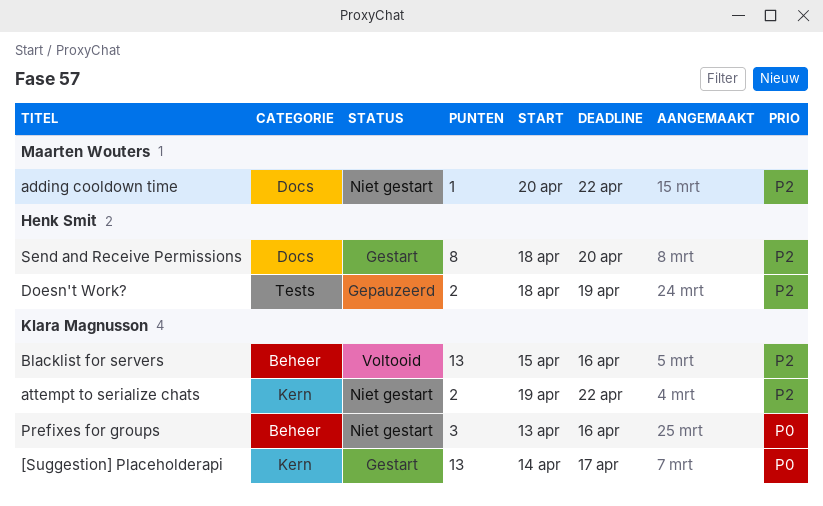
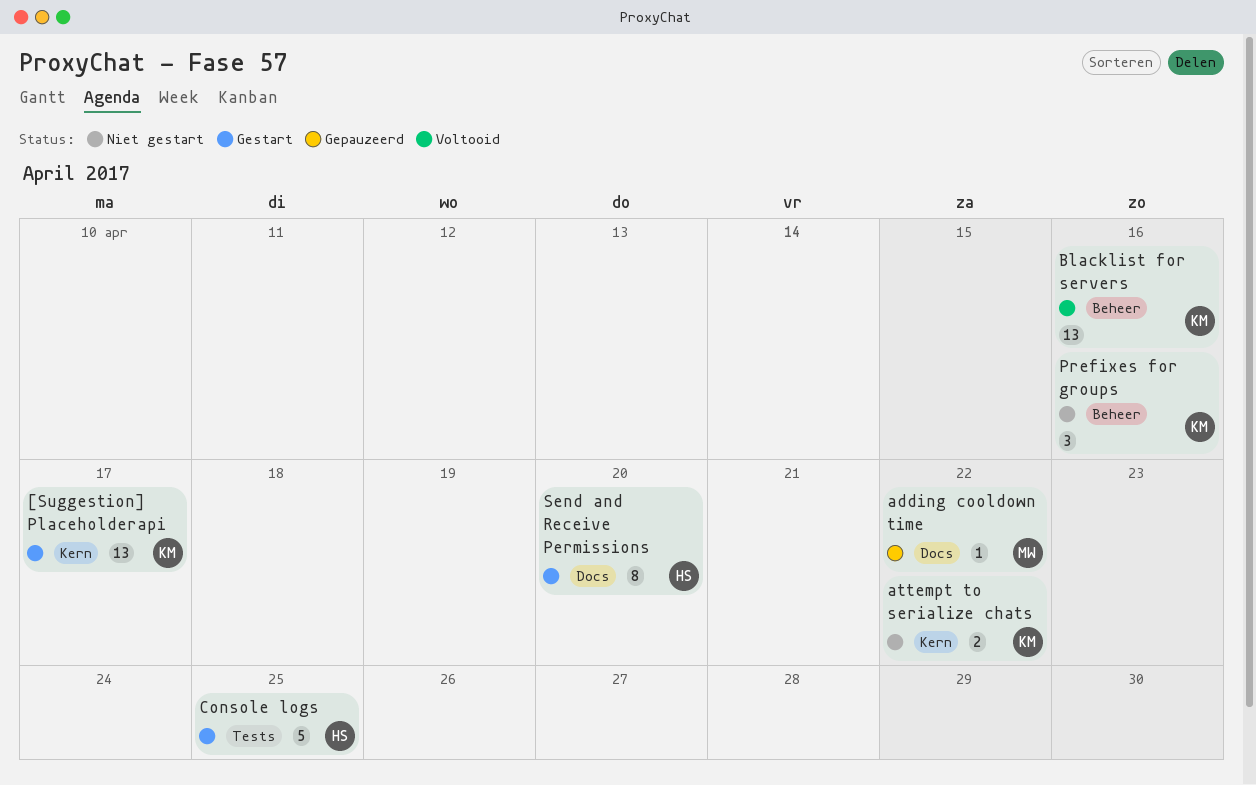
adding cooldown time, status: Niet gestart -> Gepauzeerd
Console logs: none -> present
Doesn't Work?: present -> none

